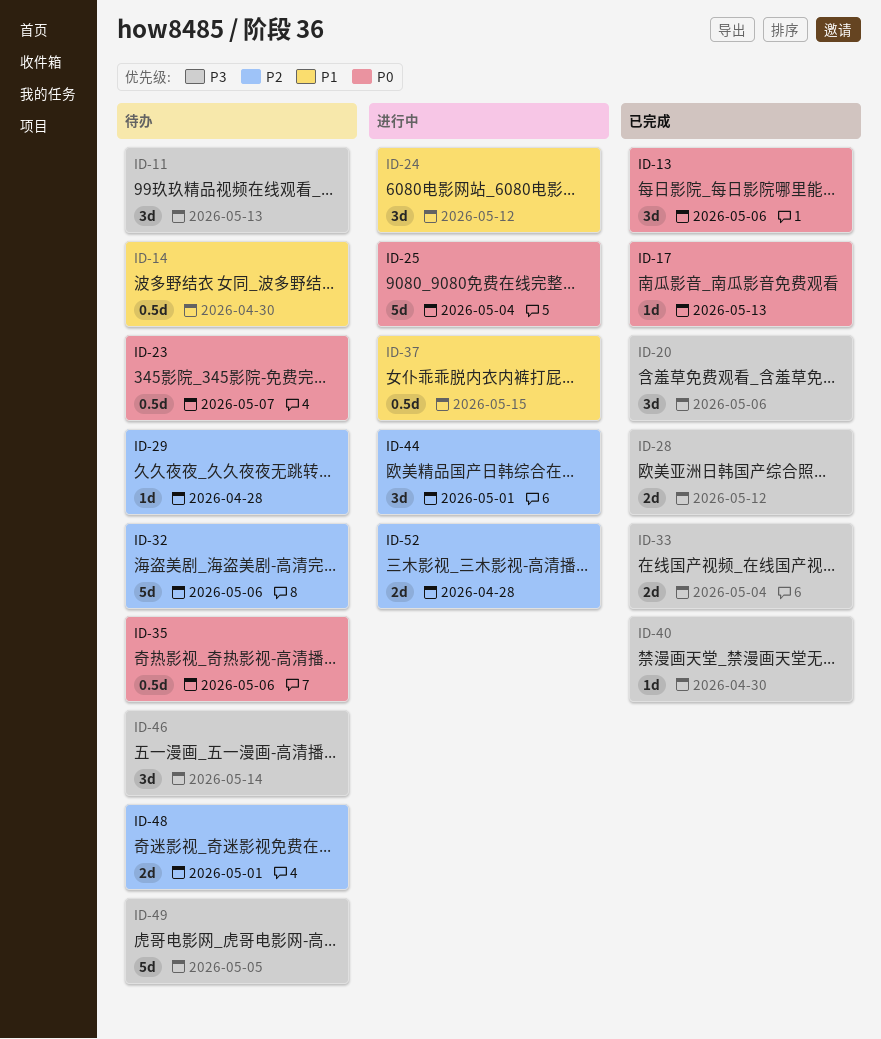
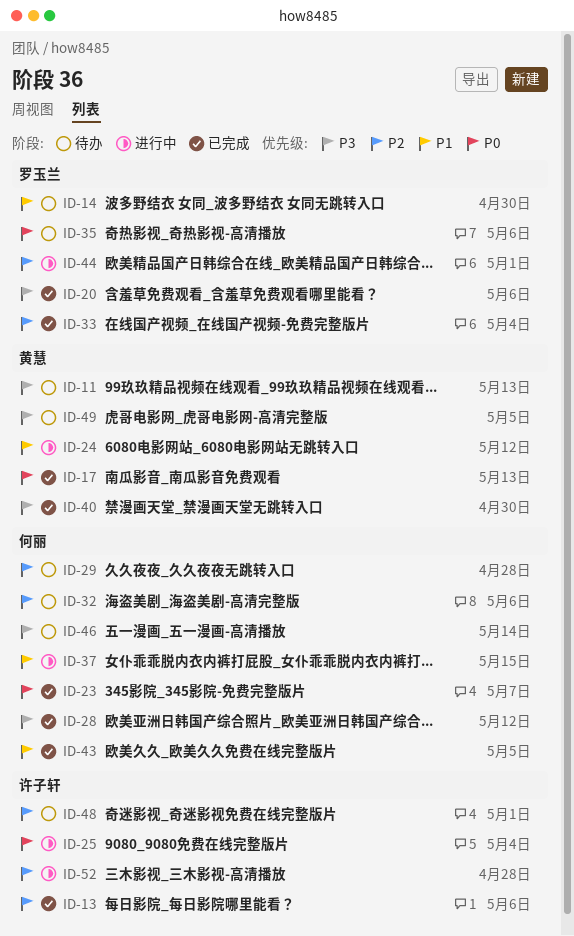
ID-13, priority: P0 -> P2
ID-23, status: 待办 -> 已完成
ID-33, priority: P3 -> P2
ID-43: none -> present

